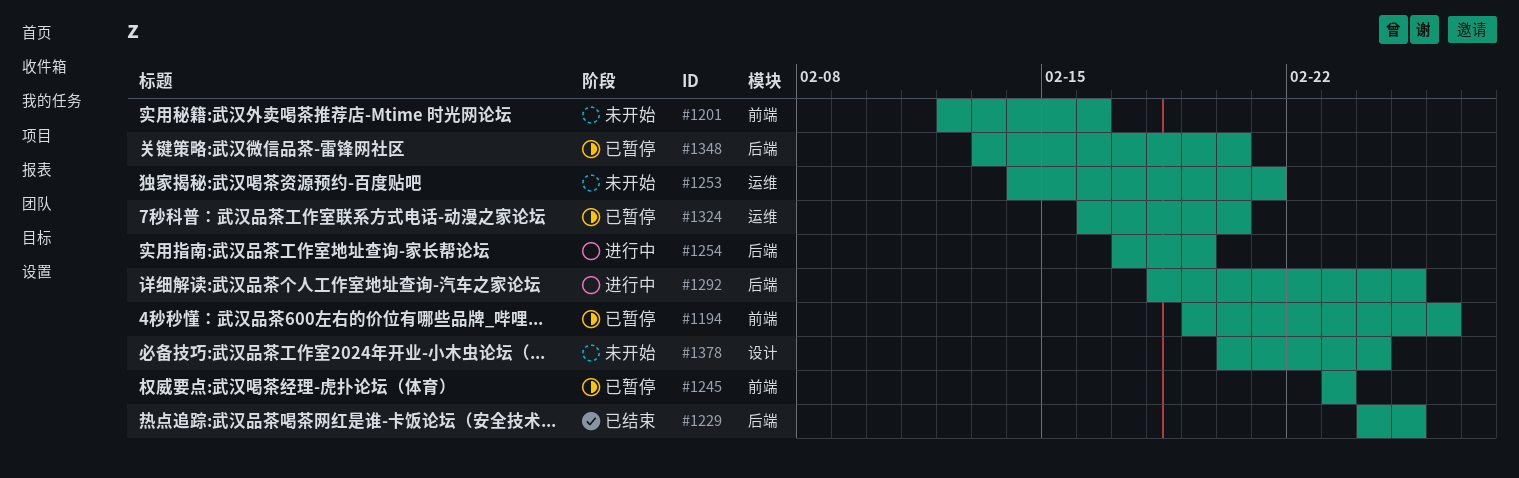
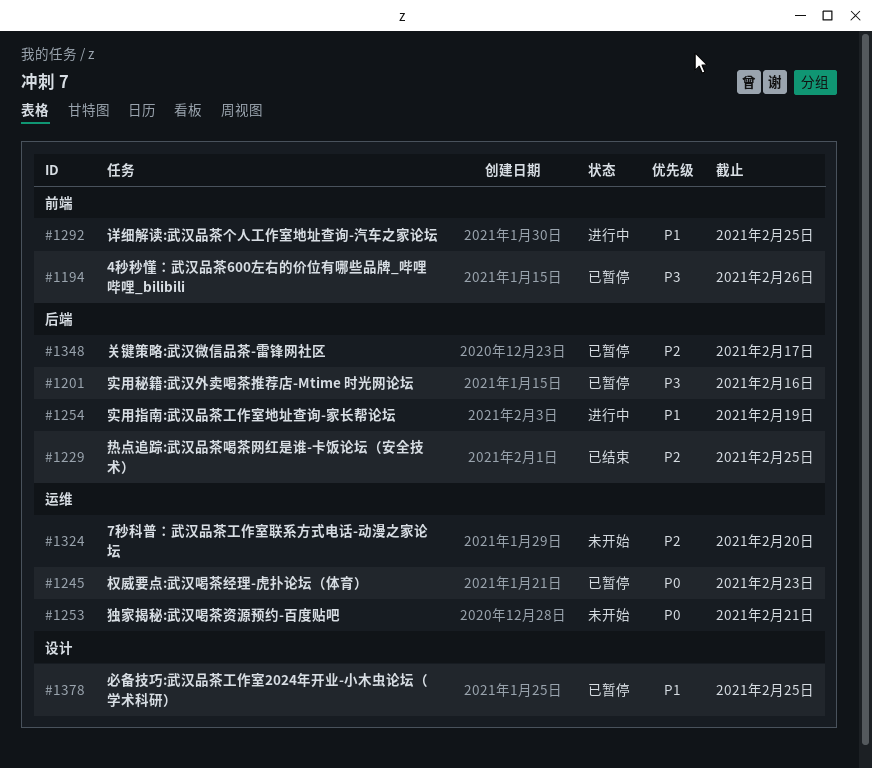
#1201, status: 未开始 -> 已暂停
#1201, label: 前端 -> 后端
#1245, label: 前端 -> 运维
#1292, label: 后端 -> 前端
#1324, status: 已暂停 -> 未开始
#1348, due: Feb 20 -> Feb 17
#1378, status: 未开始 -> 已暂停
#1378, due: Feb 24 -> Feb 25

